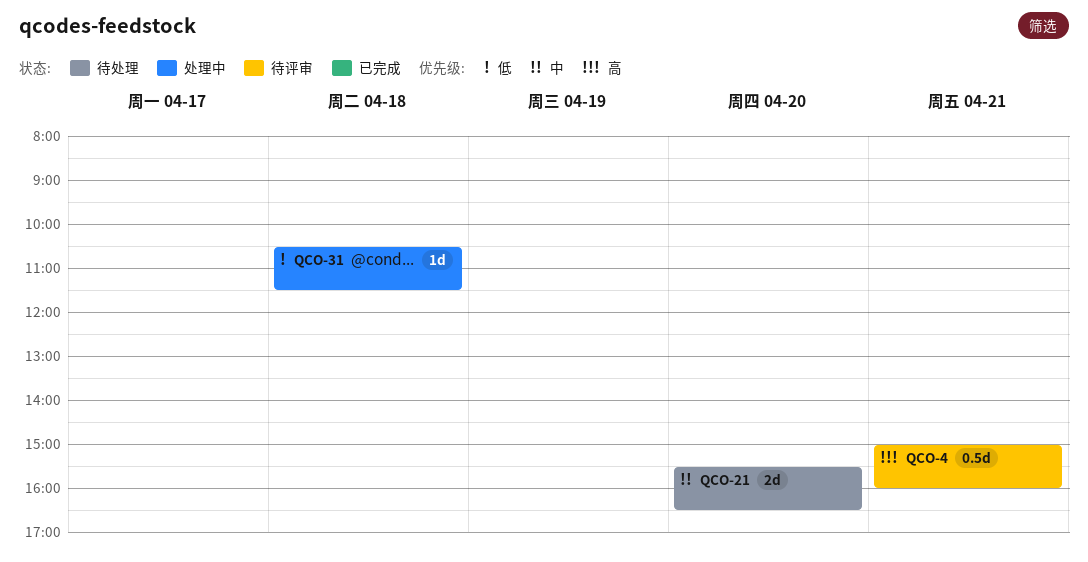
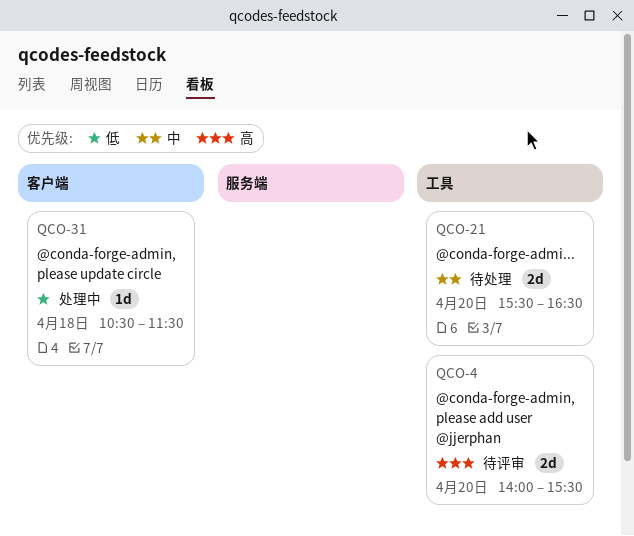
QCO-4, estimate: 0.5d -> 2d
QCO-4, day: Apr 21 -> Apr 20
QCO-4, begins: 15:00 -> 14:00
QCO-4, ends: 16:00 -> 15:30

